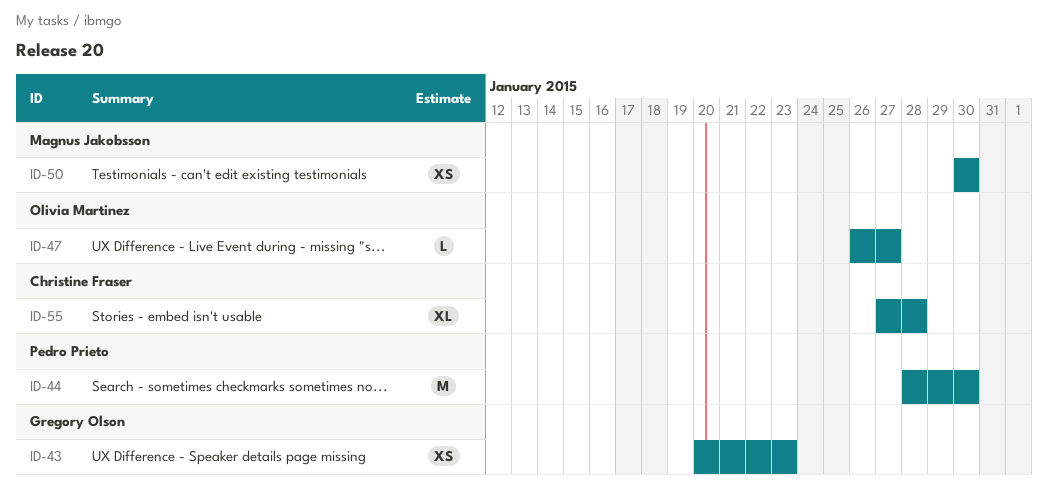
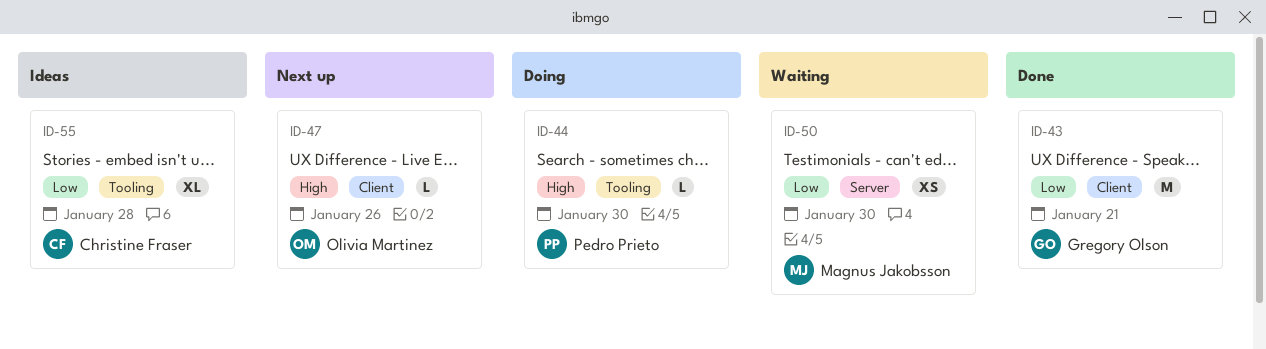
ID-43, estimate: XS -> M
ID-43, due: Jan 23 -> Jan 21
ID-44, estimate: M -> L
ID-47, due: Jan 27 -> Jan 26

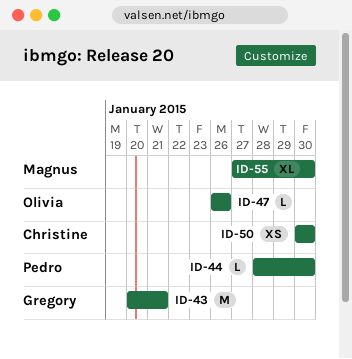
ID-50, owner: Magnus Jakobsson -> Christine Fraser
ID-55, owner: Christine Fraser -> Magnus Jakobsson
ID-55, due: Jan 28 -> Jan 30

